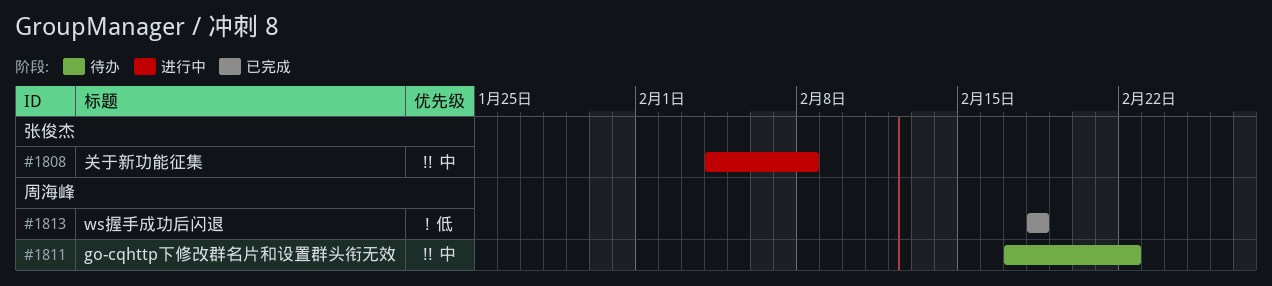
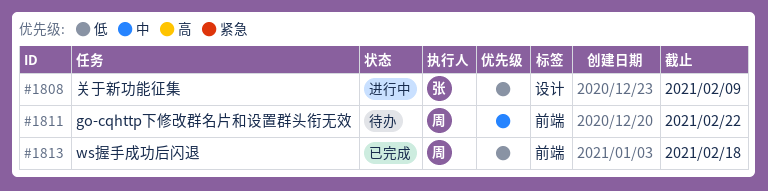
#1808, priority: 中 -> 低
#1808, due: Feb 8 -> Feb 9

